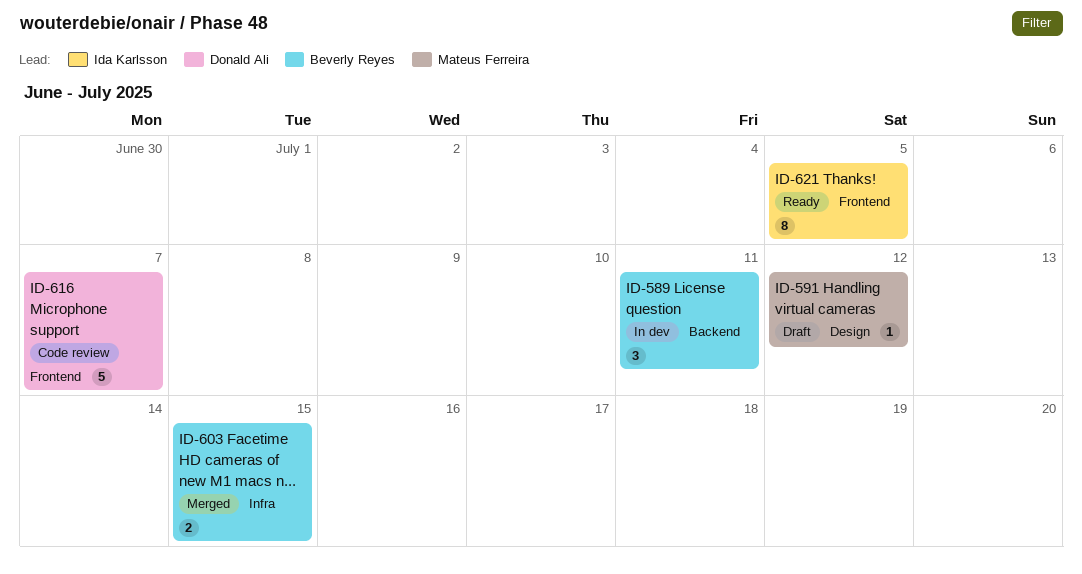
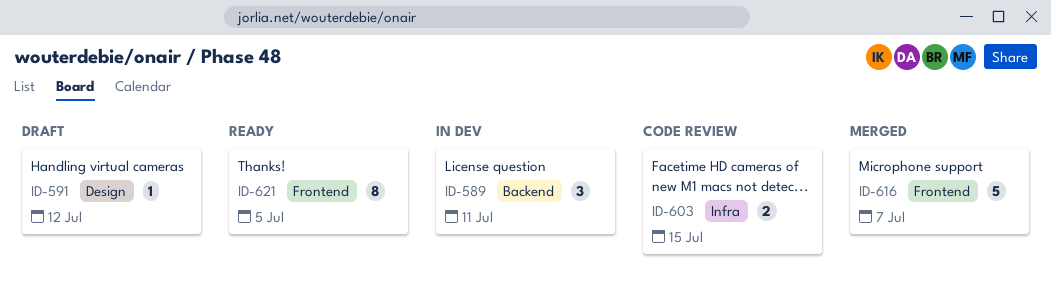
ID-603, status: Merged -> Code review
ID-616, status: Code review -> Merged

